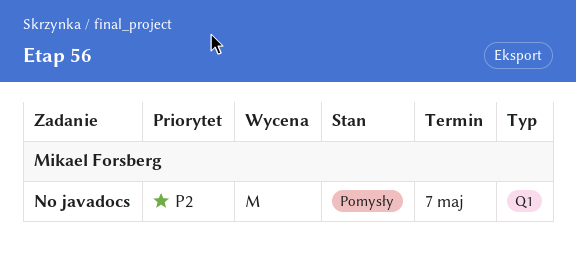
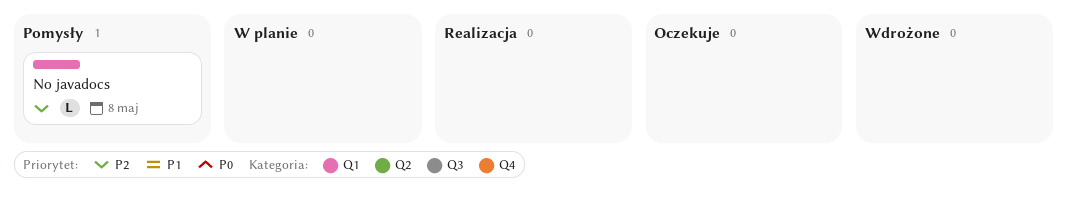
No javadocs, estimate: M -> L
No javadocs, due: May 7 -> May 8

